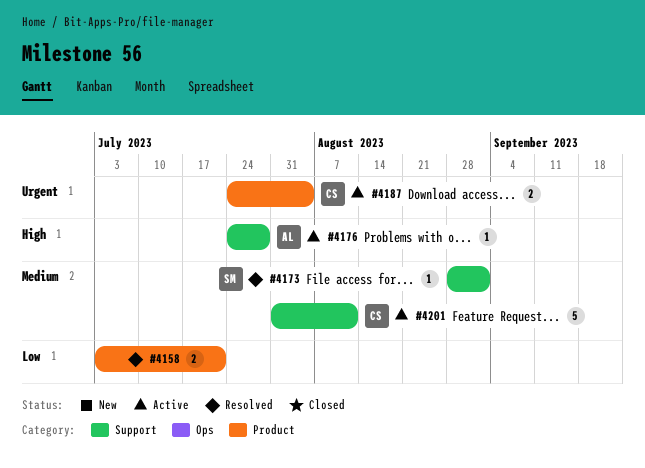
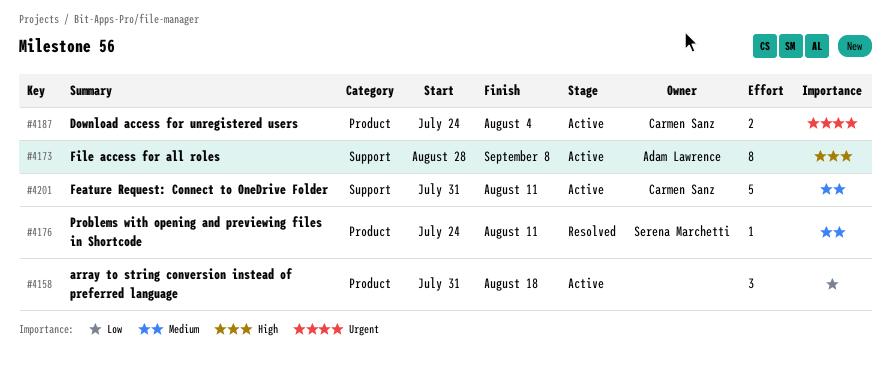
#4158, status: Resolved -> Active
#4158, estimate: 2 -> 3
#4158, start: Jul 3 -> Jul 31
#4158, due: Jul 21 -> Aug 18
#4173, status: Resolved -> Active
#4173, owner: Serena Marchetti -> Adam Lawrence
#4173, priority: Medium -> High
#4173, estimate: 1 -> 8
#4173, due: Sep 1 -> Sep 8
#4176, status: Active -> Resolved
#4176, owner: Adam Lawrence -> Serena Marchetti
#4176, priority: High -> Medium
#4176, label: Support -> Product
#4176, due: Jul 28 -> Aug 11

